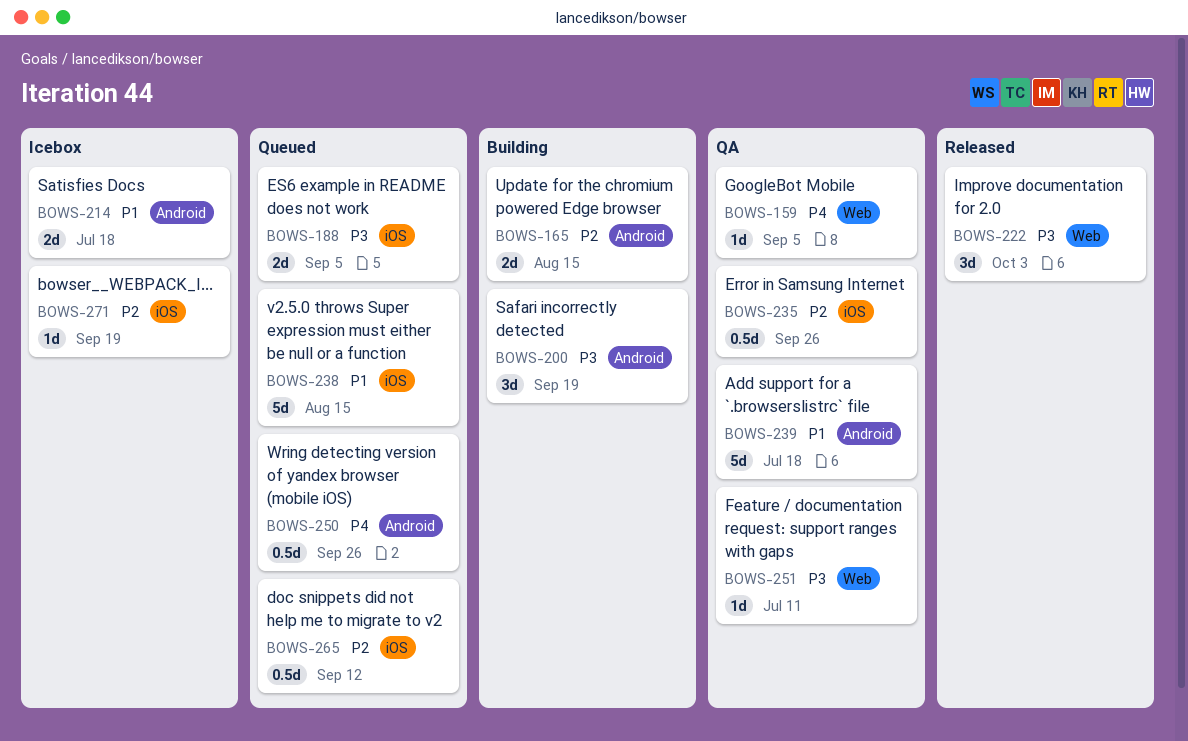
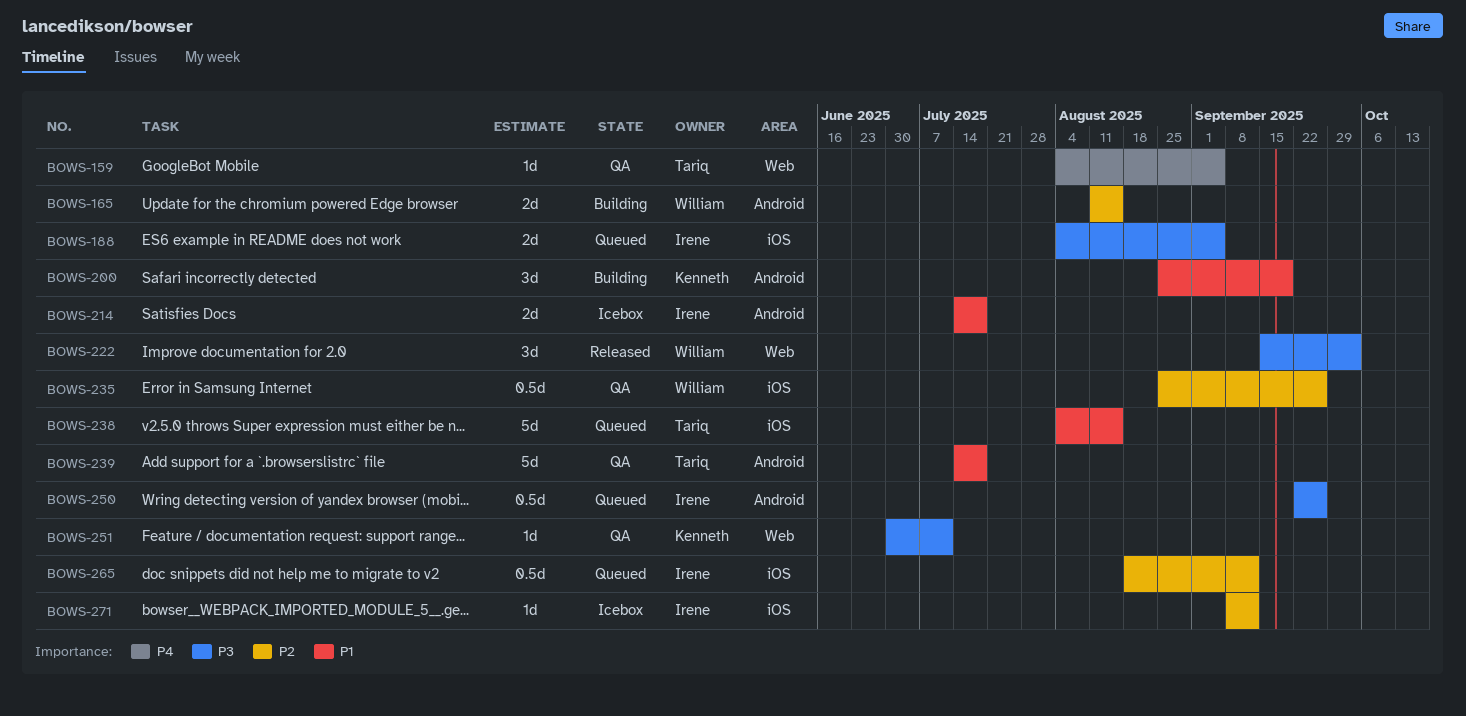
BOWS-200, priority: P3 -> P1
BOWS-250, priority: P4 -> P3
BOWS-271, due: Sep 19 -> Sep 12

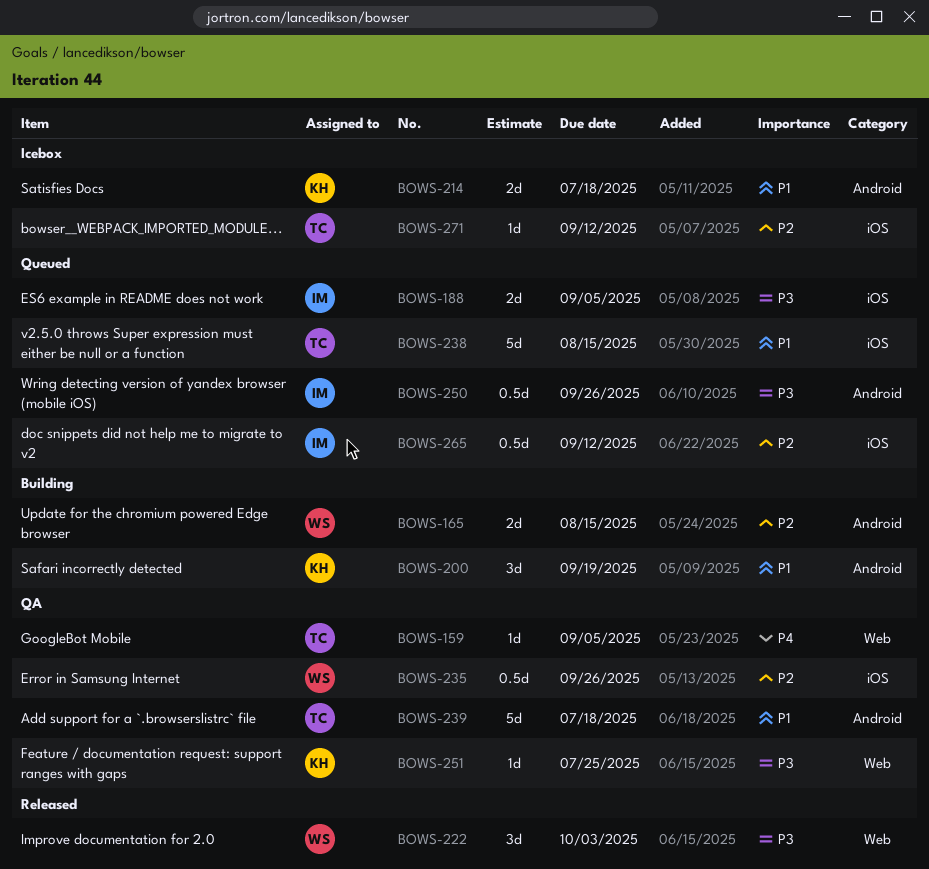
BOWS-214, owner: Irene -> Kenneth
BOWS-251, due: Jul 11 -> Jul 25
BOWS-271, owner: Irene -> Tariq

